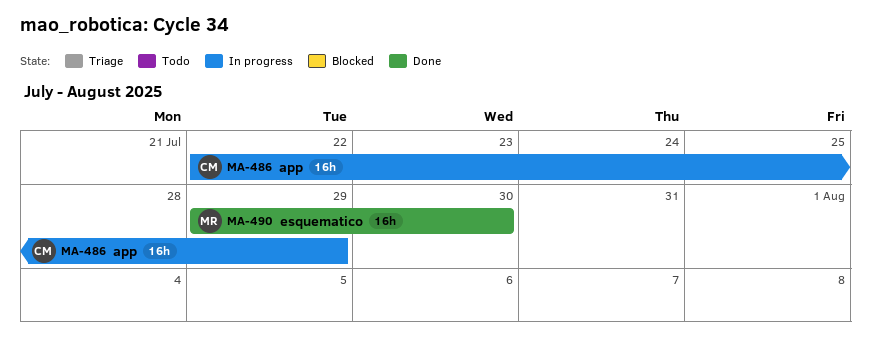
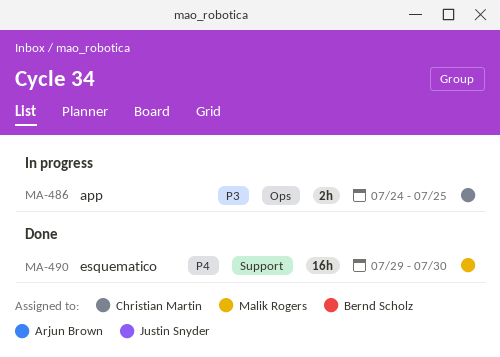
MA-486, estimate: 16h -> 2h
MA-486, start: Jul 22 -> Jul 24
MA-486, due: Jul 29 -> Jul 25

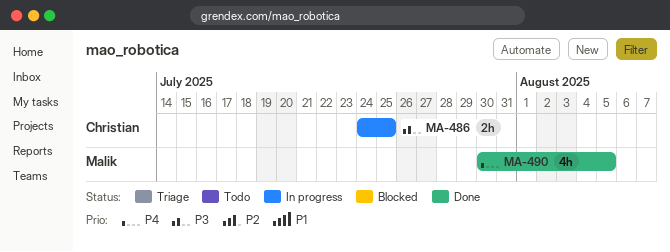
MA-490, estimate: 16h -> 4h
MA-490, start: Jul 29 -> Jul 30
MA-490, due: Jul 30 -> Aug 5

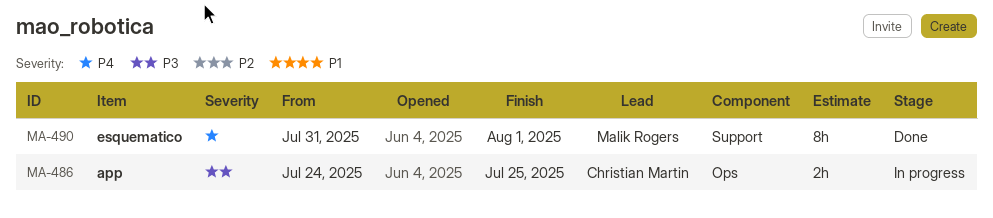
MA-490, estimate: 4h -> 8h
MA-490, start: Jul 30 -> Jul 31
MA-490, due: Aug 5 -> Aug 1

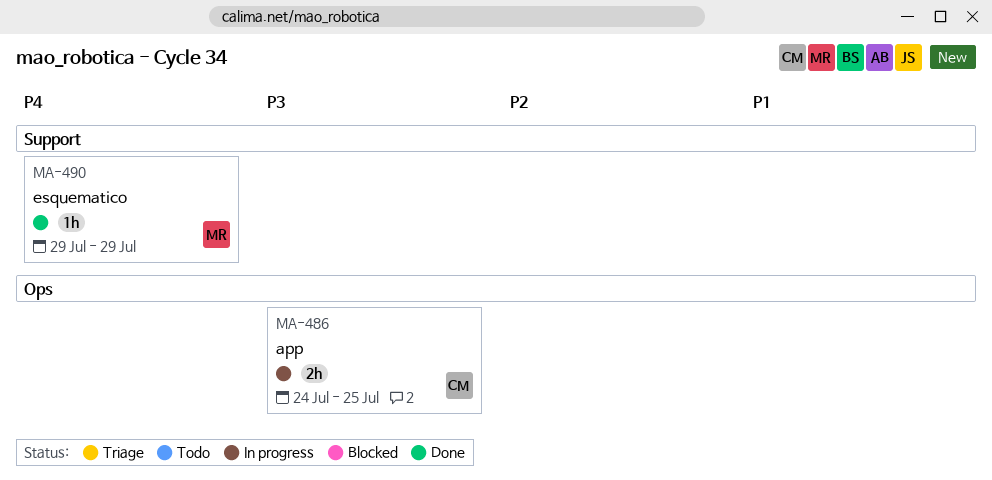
MA-490, estimate: 8h -> 1h
MA-490, start: Jul 31 -> Jul 29
MA-490, due: Aug 1 -> Jul 29

